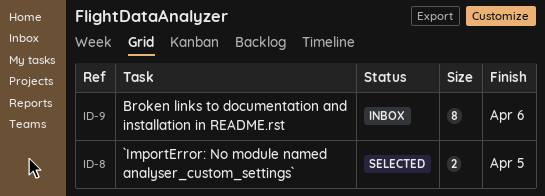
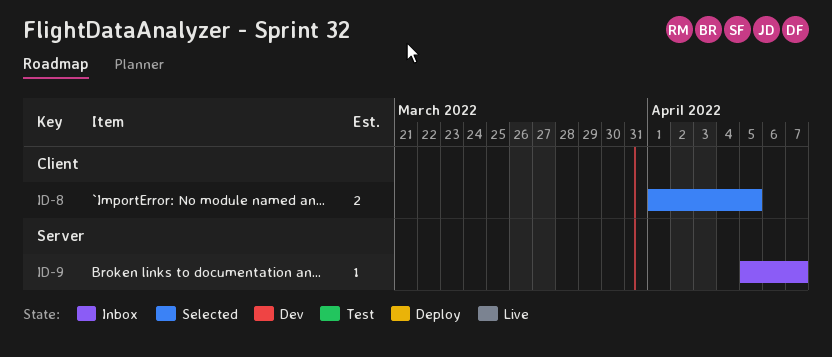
ID-9, estimate: 8 -> 1
ID-9, due: Apr 6 -> Apr 7

